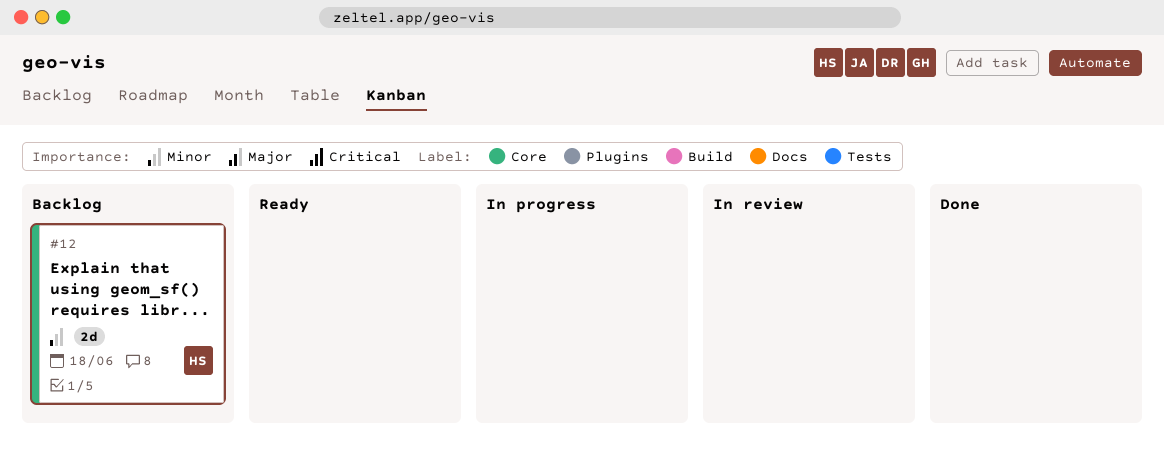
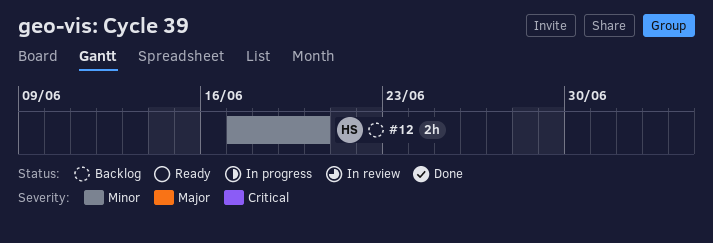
#12, estimate: 2d -> 2h
#12, due: Jun 18 -> Jun 20

